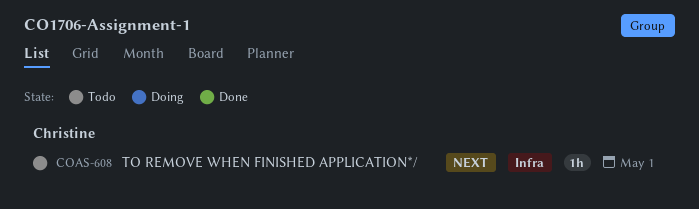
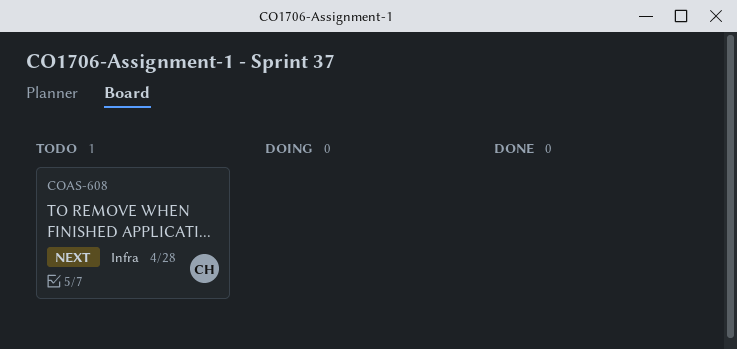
COAS-608, due: May 1 -> Apr 28

